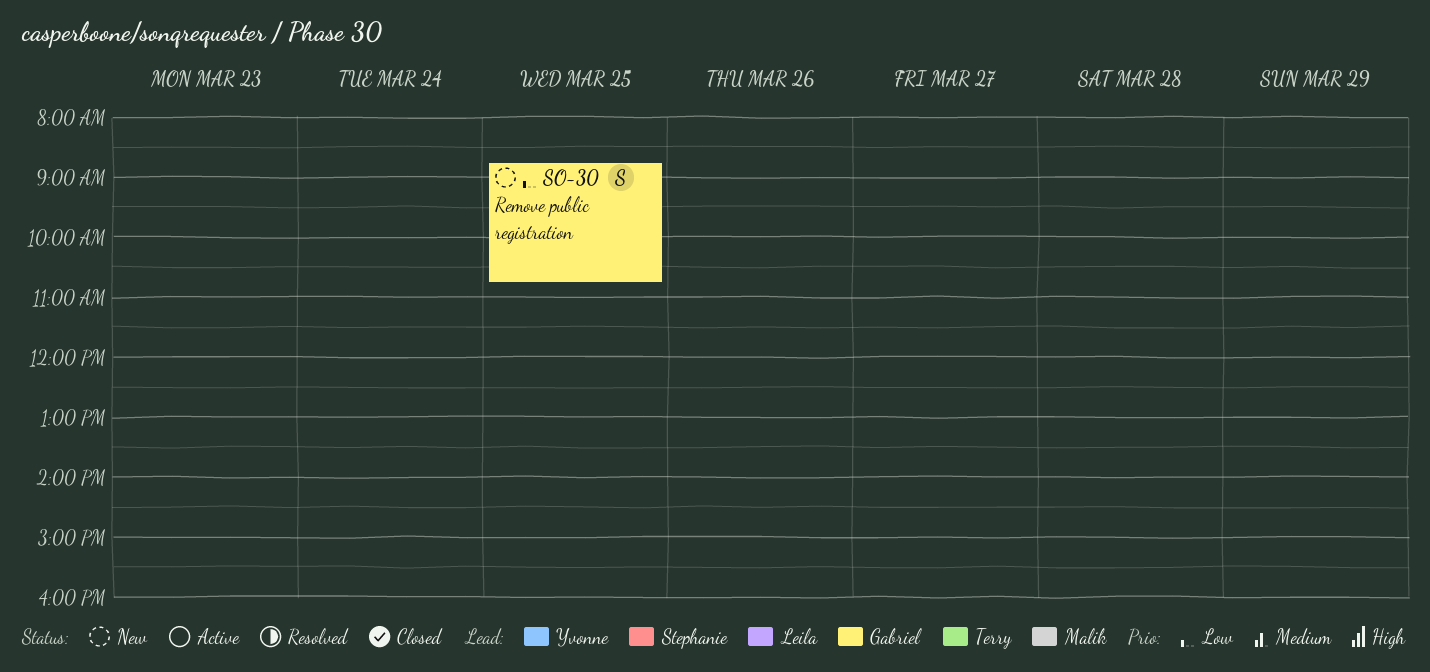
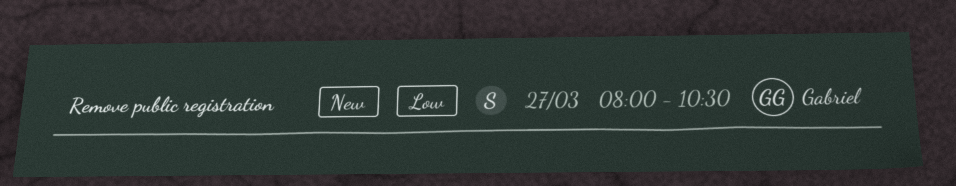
Remove public registration, day: Mar 25 -> Mar 27
Remove public registration, begins: 08:45 -> 08:00
Remove public registration, ends: 10:45 -> 10:30

